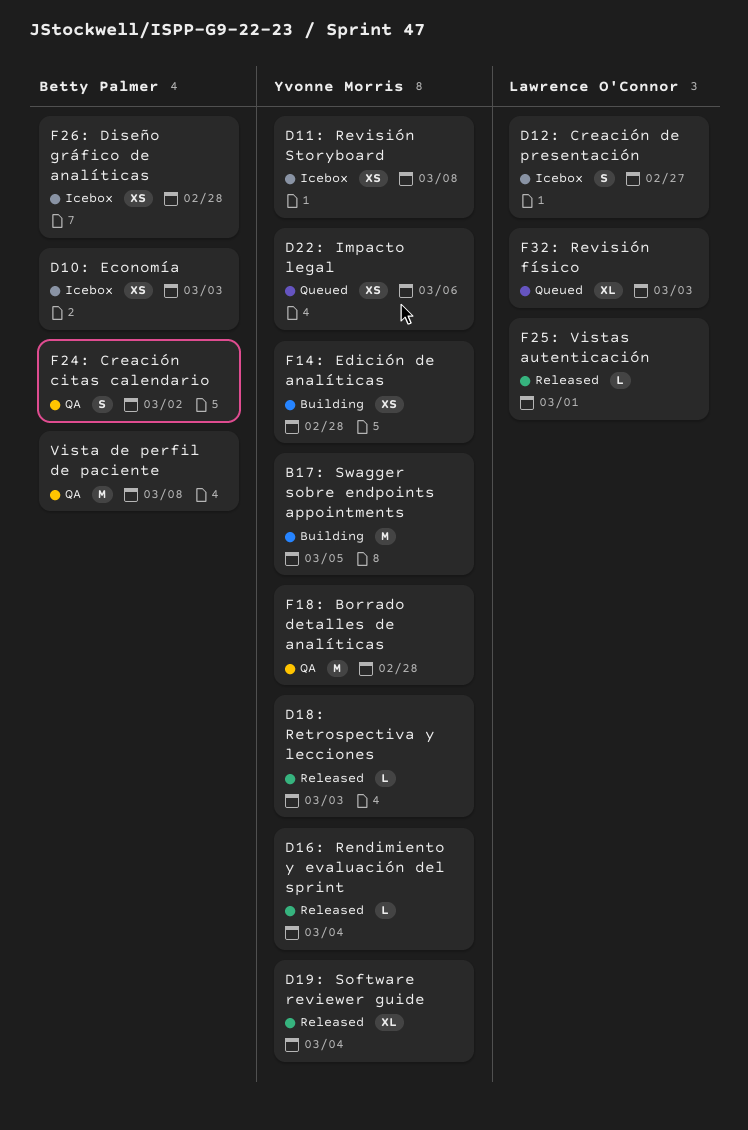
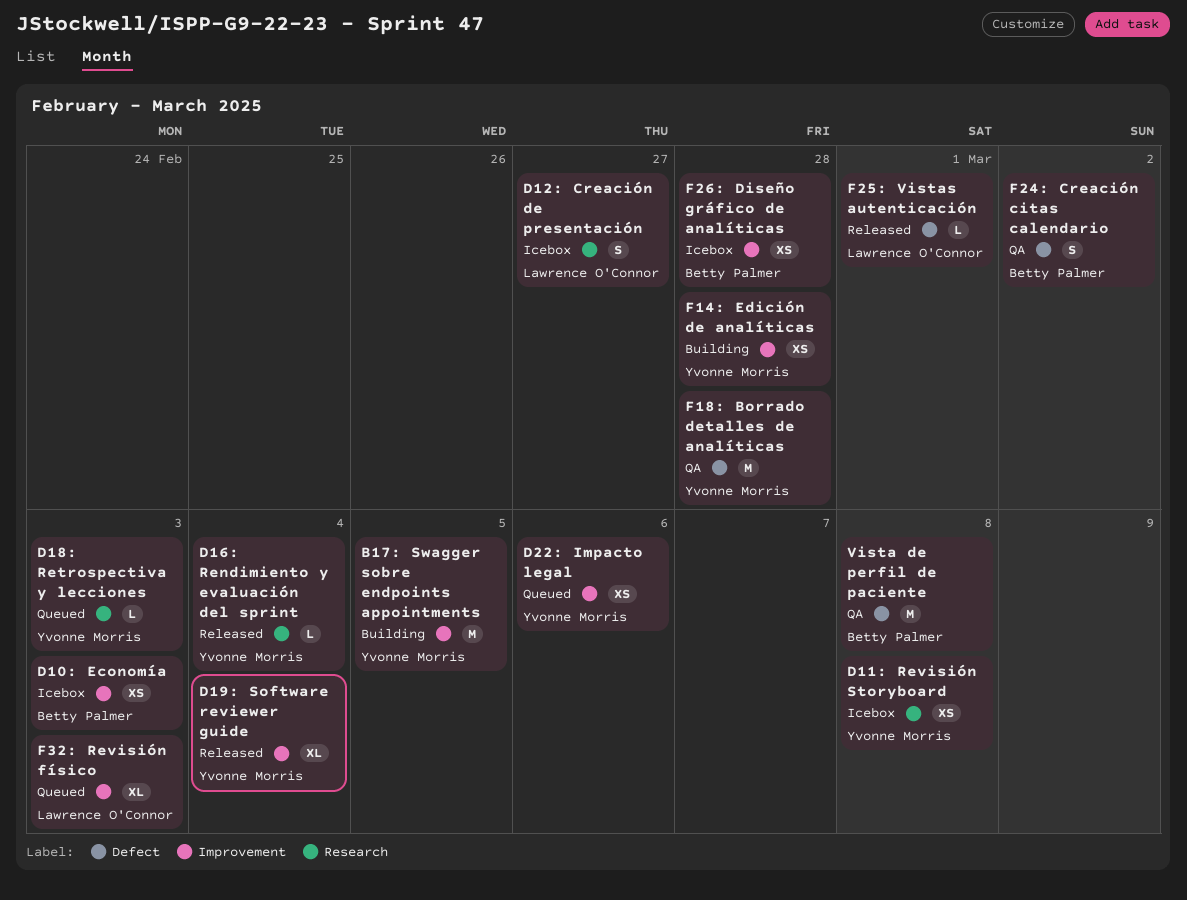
D18: Retrospectiva y lecciones, status: Released -> Queued

